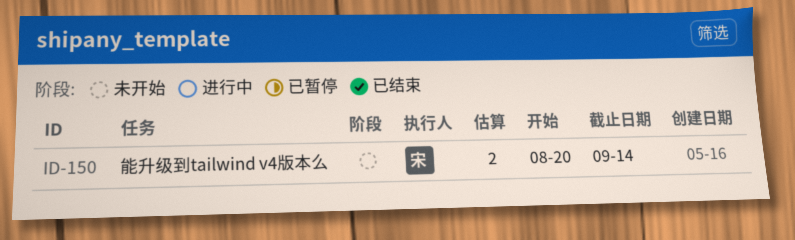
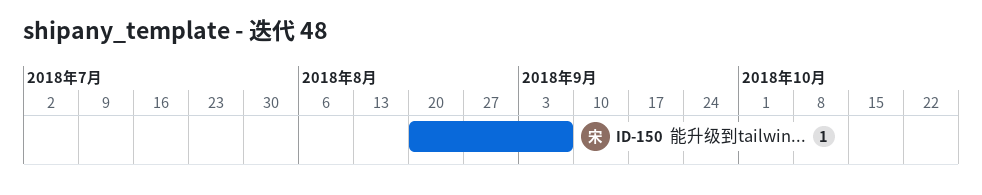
ID-150, estimate: 2 -> 1
ID-150, due: Sep 14 -> Sep 7

